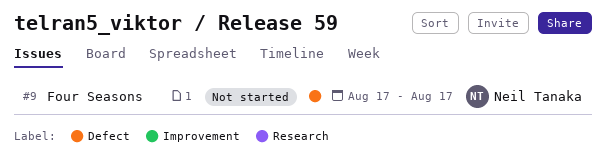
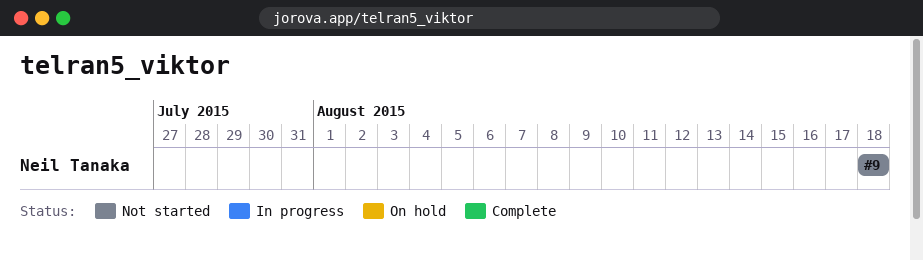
#9, start: Aug 17 -> Aug 18
#9, due: Aug 17 -> Aug 18

